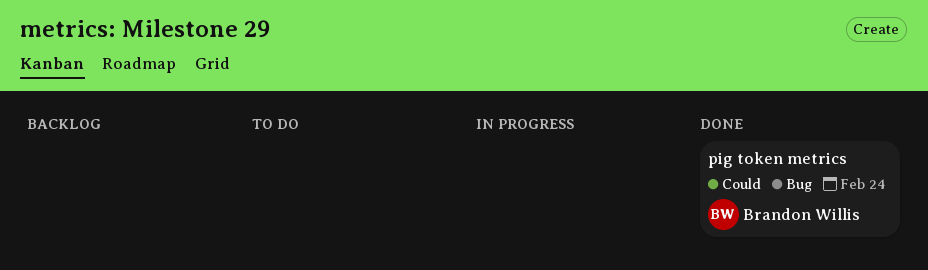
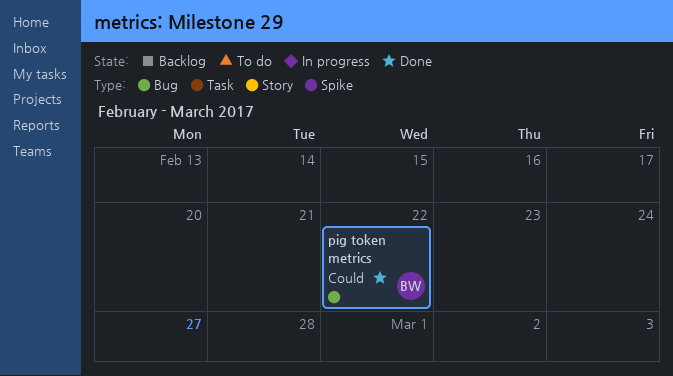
pig token metrics, due: Feb 24 -> Feb 22

